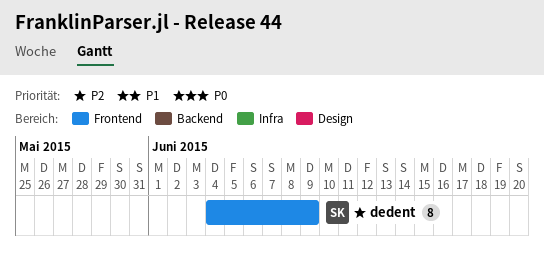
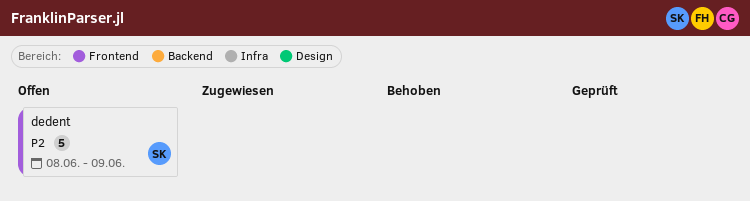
dedent, estimate: 8 -> 5
dedent, start: Jun 4 -> Jun 8

